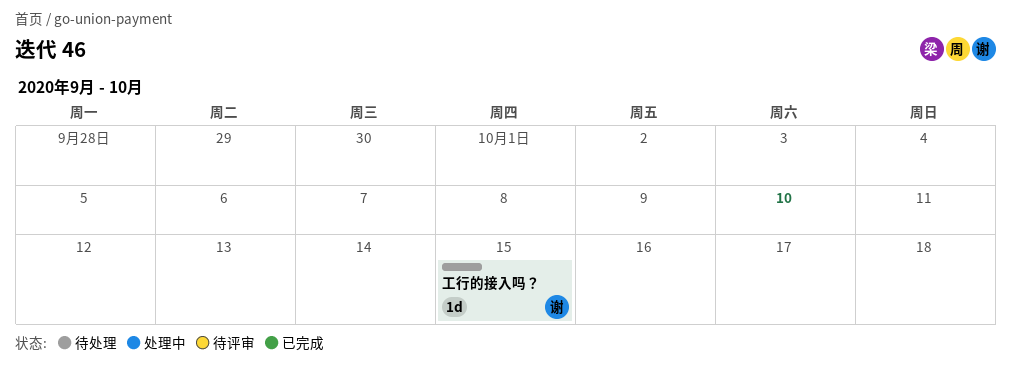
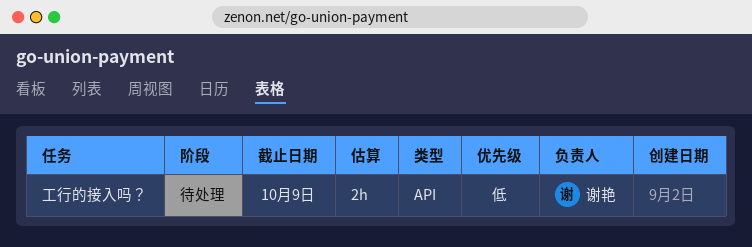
工行的接入吗？, estimate: 1d -> 2h
工行的接入吗？, due: Oct 15 -> Oct 9

